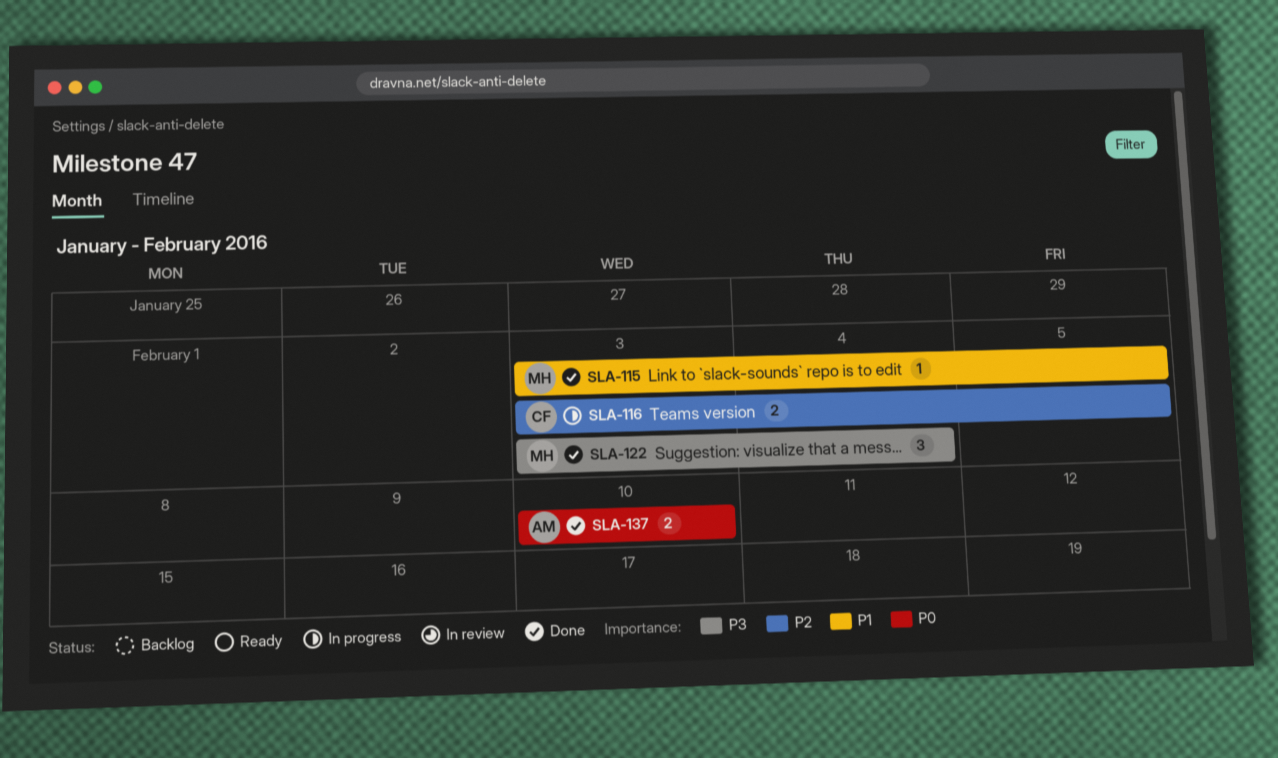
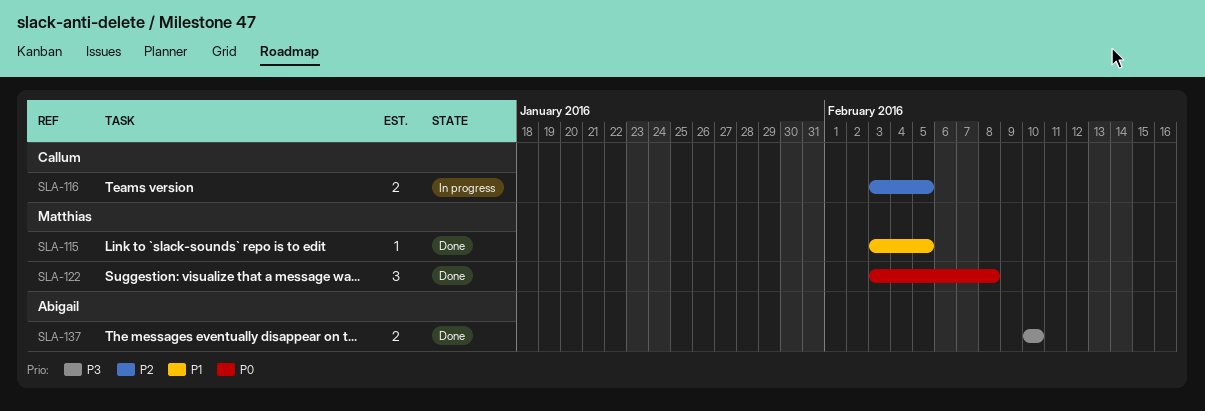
SLA-122, priority: P3 -> P0
SLA-122, due: Feb 4 -> Feb 8
SLA-137, priority: P0 -> P3

